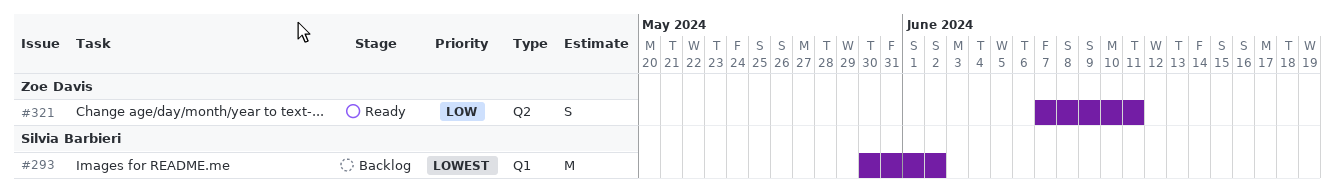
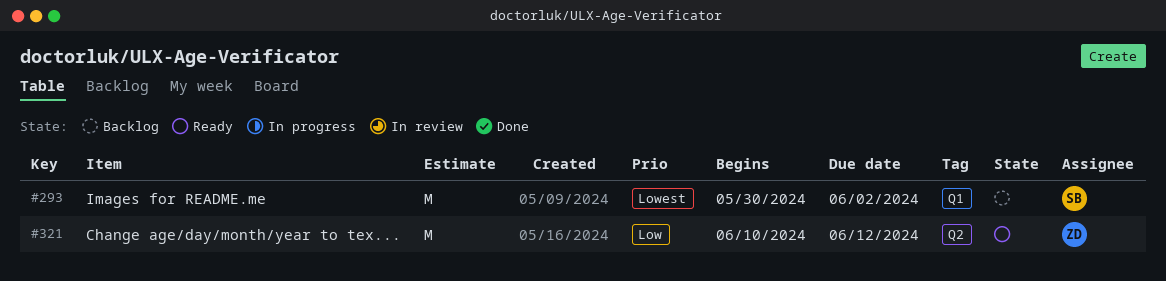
#321, estimate: S -> M
#321, start: Jun 7 -> Jun 10
#321, due: Jun 11 -> Jun 12

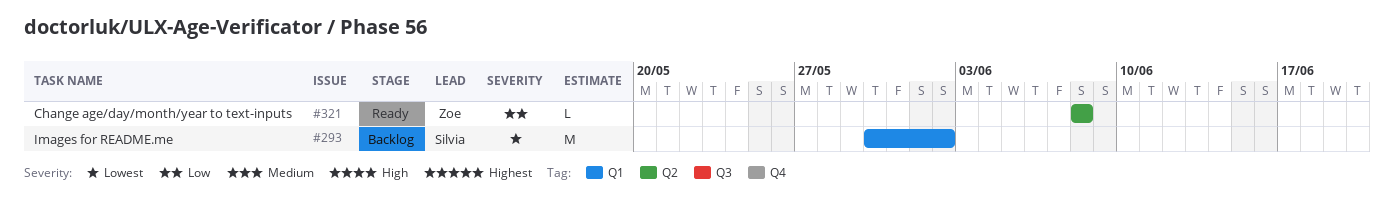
#321, estimate: M -> L
#321, start: Jun 10 -> Jun 8
#321, due: Jun 12 -> Jun 8

